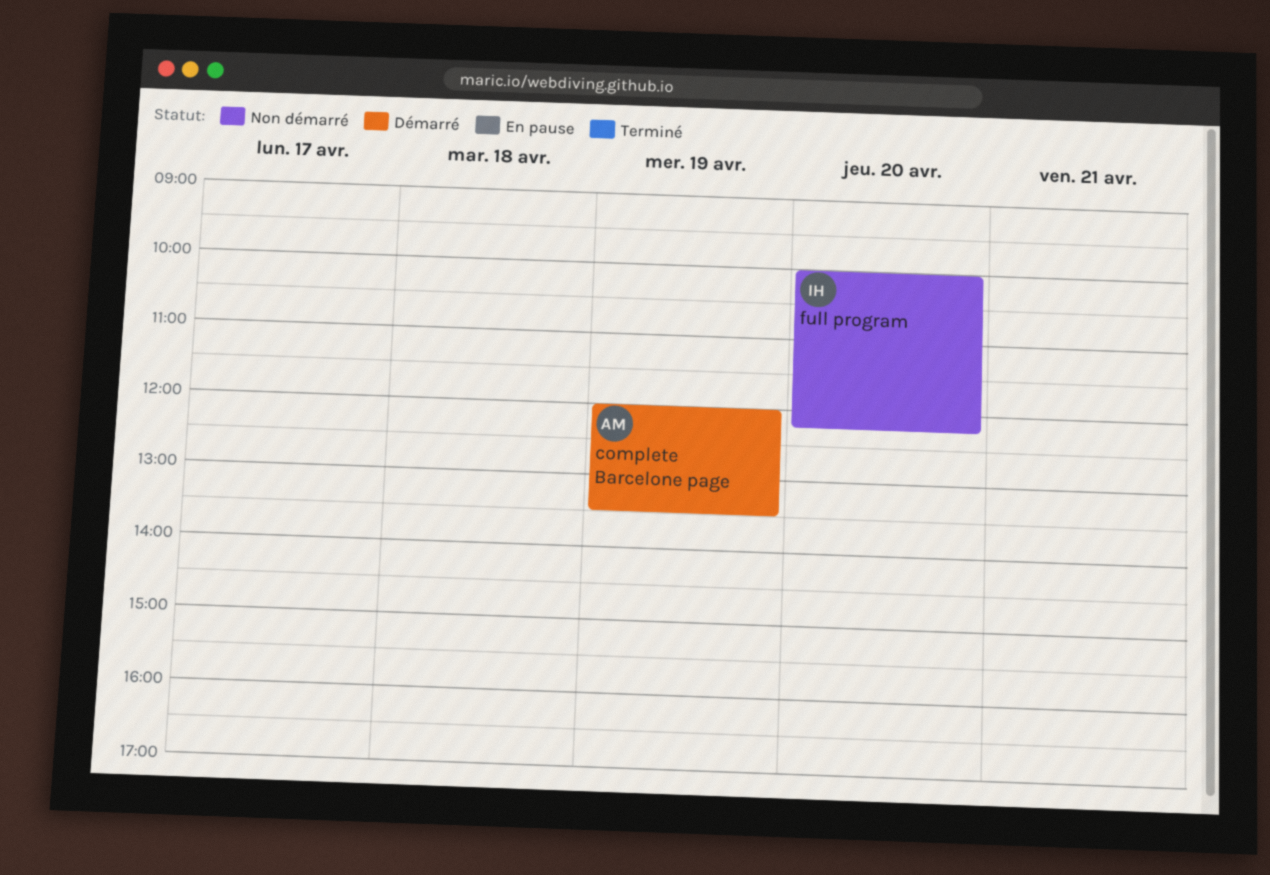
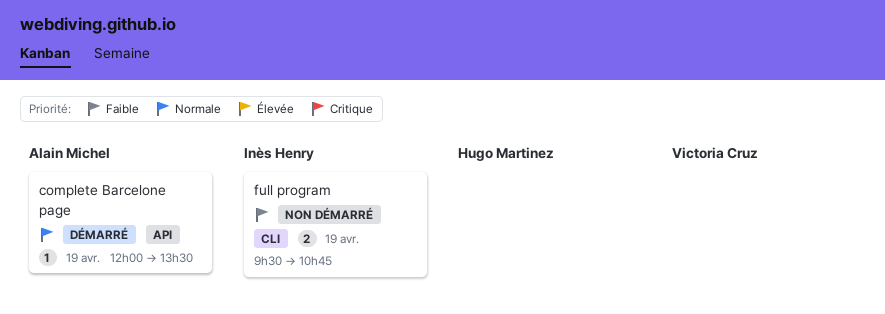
full program, day: Apr 20 -> Apr 19
full program, begins: 10:00 -> 09:30
full program, ends: 12:15 -> 10:45

